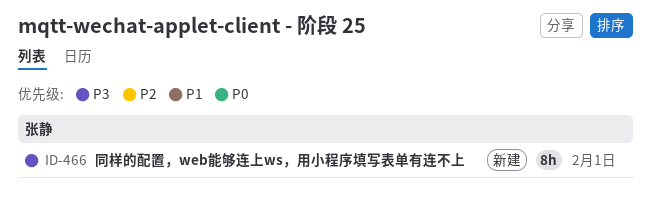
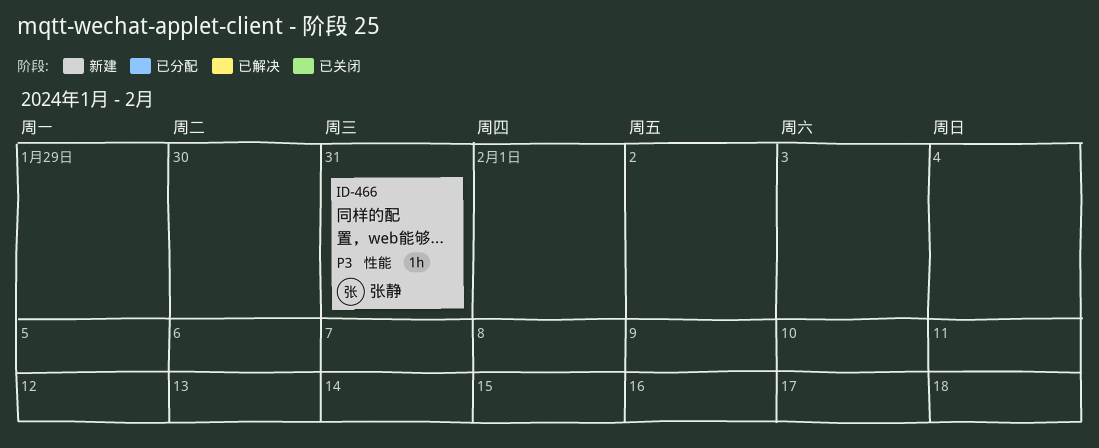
ID-466, estimate: 8h -> 1h
ID-466, due: Feb 1 -> Jan 31

